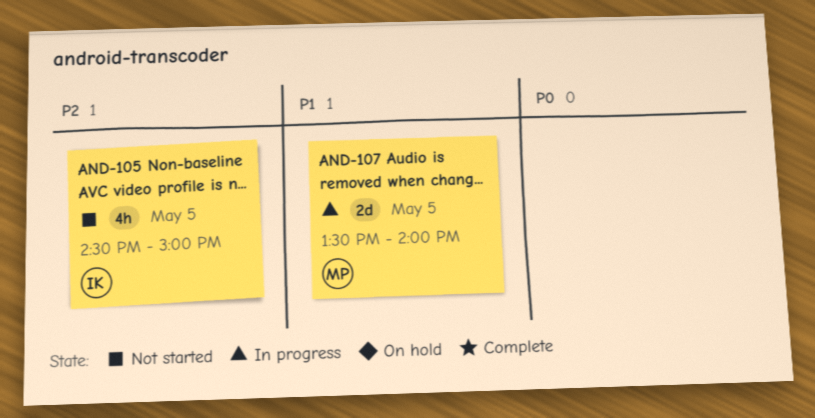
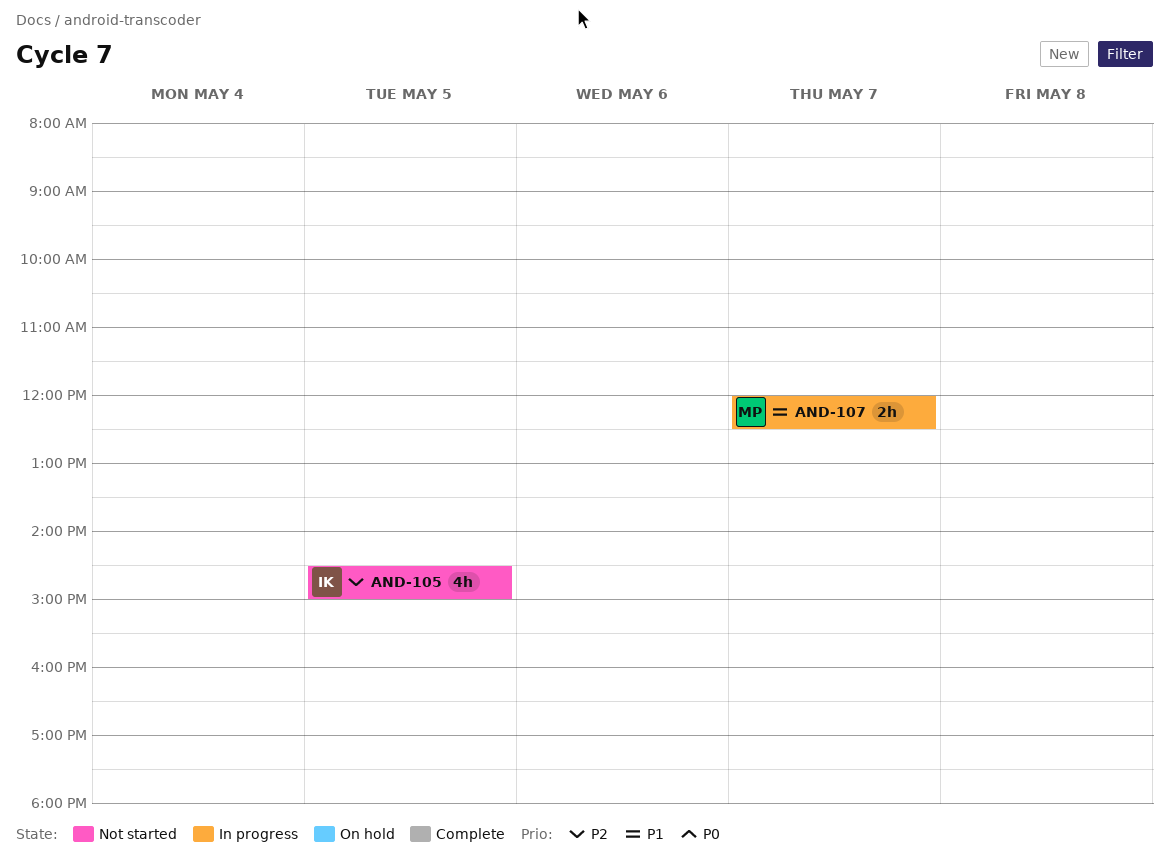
AND-107, estimate: 2d -> 2h
AND-107, day: May 5 -> May 7
AND-107, begins: 13:30 -> 12:00
AND-107, ends: 14:00 -> 12:30

